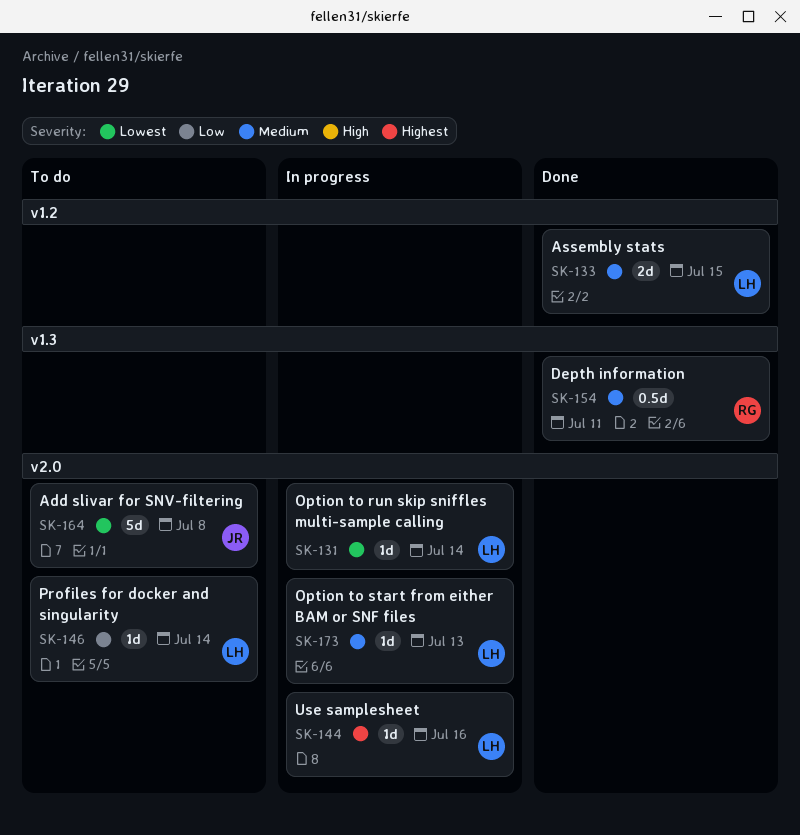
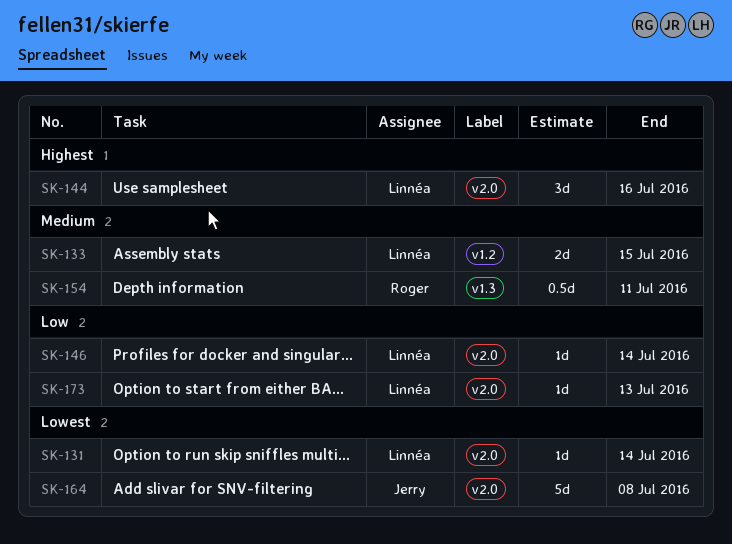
SK-144, estimate: 1d -> 3d
SK-173, priority: Medium -> Low

